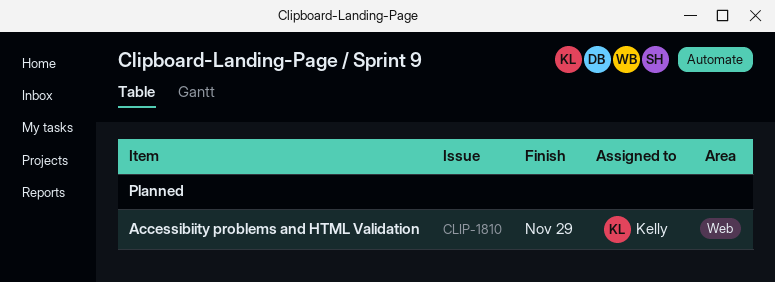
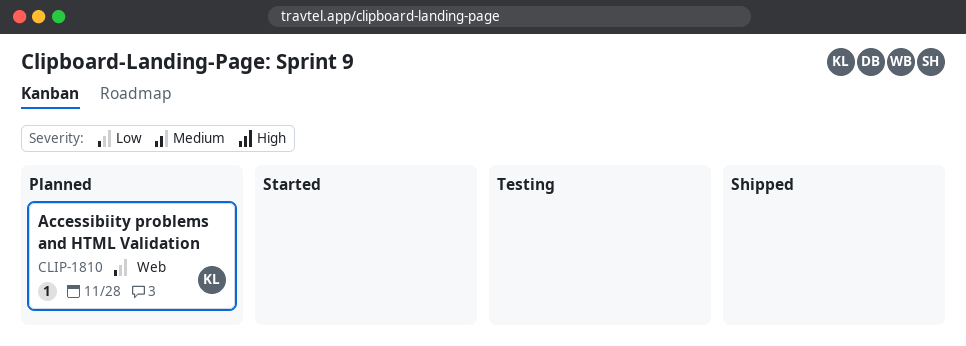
CLIP-1810, due: Nov 29 -> Nov 28

